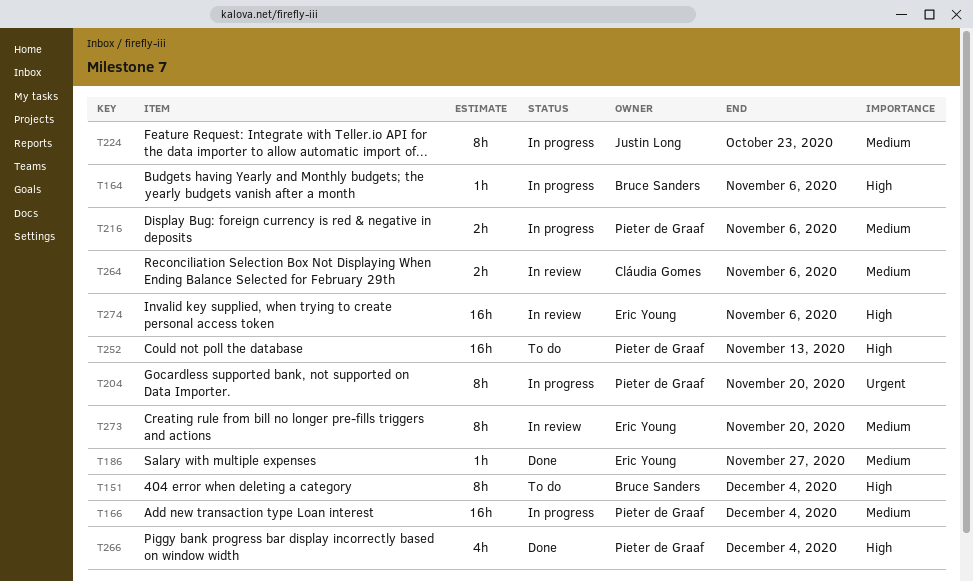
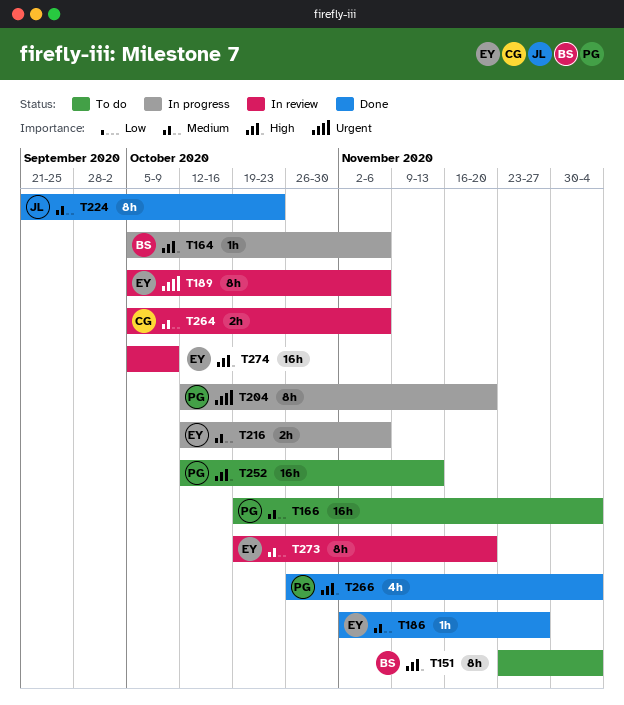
T166, status: In progress -> To do
T189: none -> present
T216, owner: Pieter de Graaf -> Eric Young
T224, status: In progress -> Done
T274, due: Nov 6 -> Oct 9

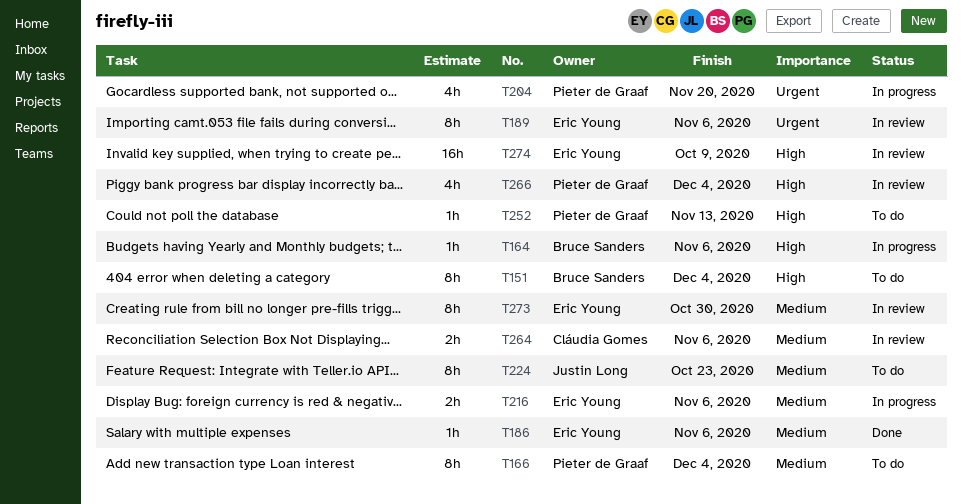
T166, estimate: 16h -> 8h
T186, due: Nov 27 -> Nov 6
T204, estimate: 8h -> 4h
T224, status: Done -> To do
T252, estimate: 16h -> 1h
T266, status: Done -> In review
T273, due: Nov 20 -> Oct 30

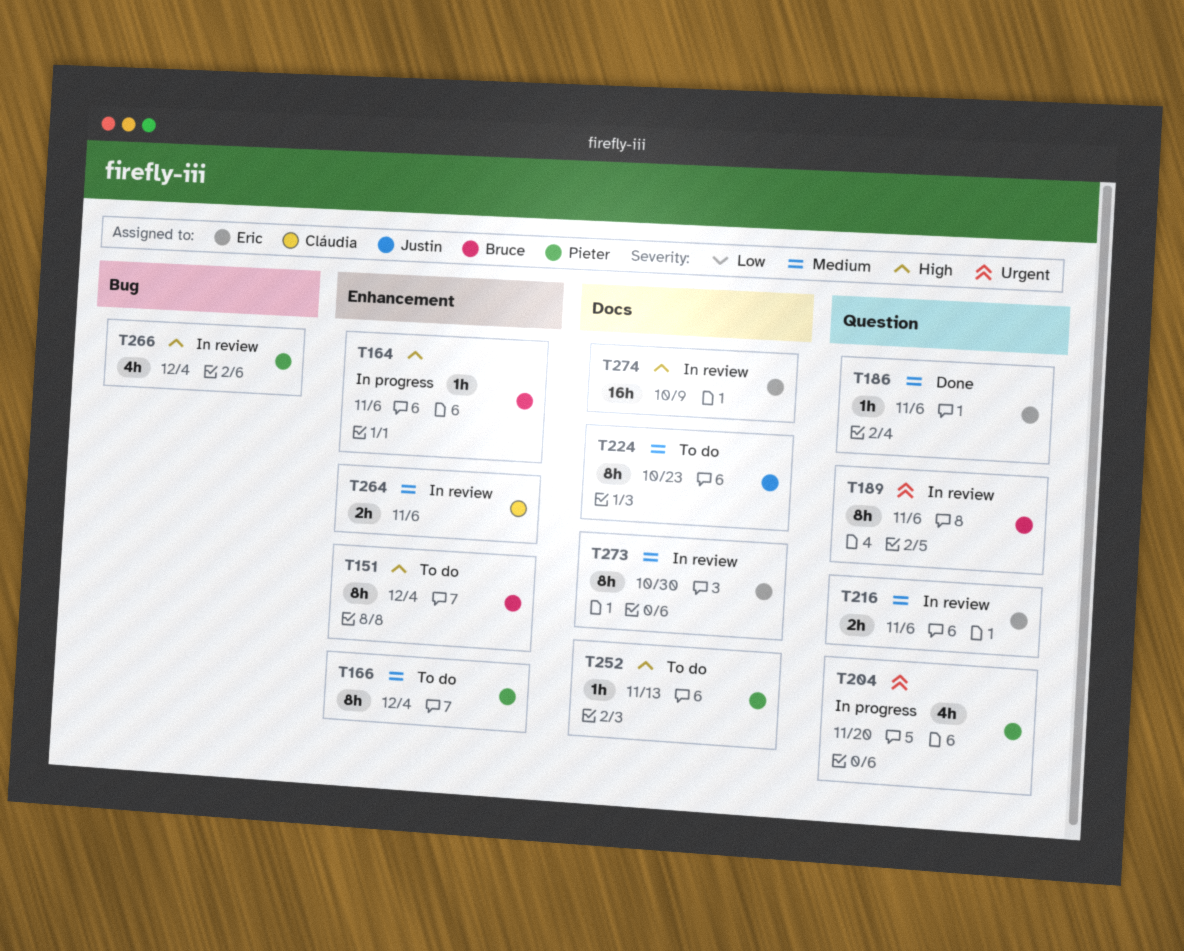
T189, owner: Eric Young -> Bruce Sanders
T216, status: In progress -> In review

